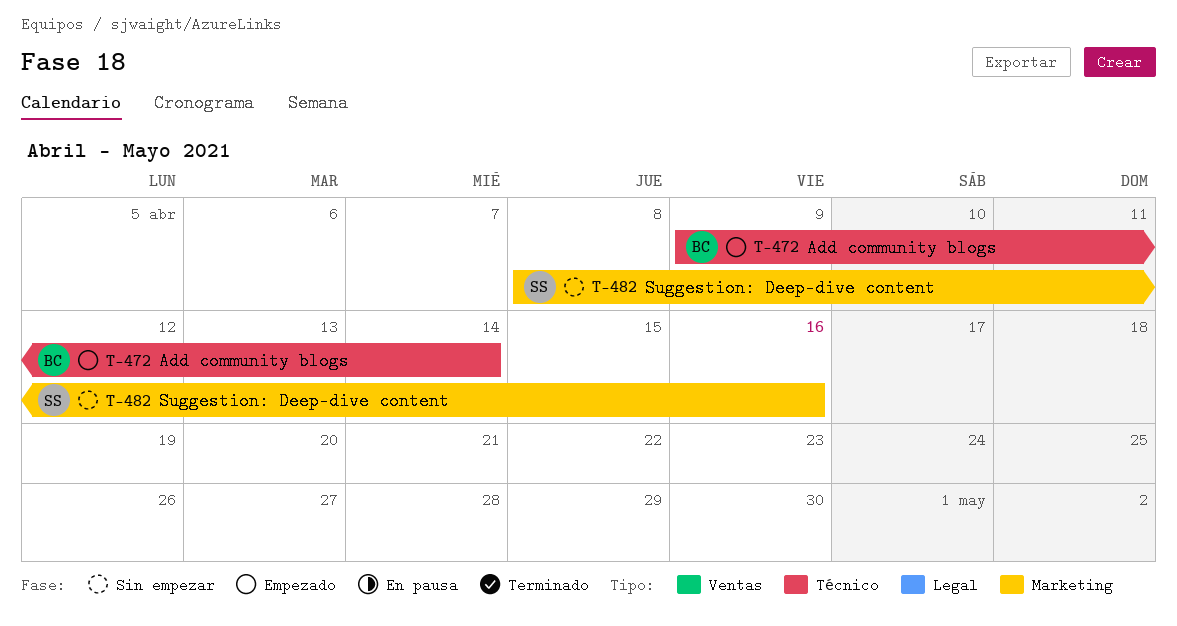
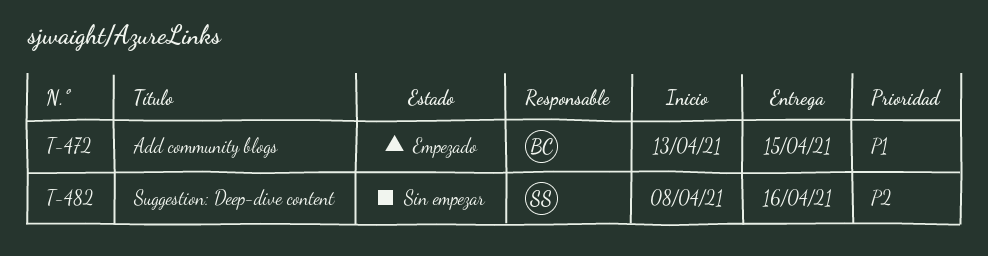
T-472, start: Apr 9 -> Apr 13
T-472, due: Apr 14 -> Apr 15

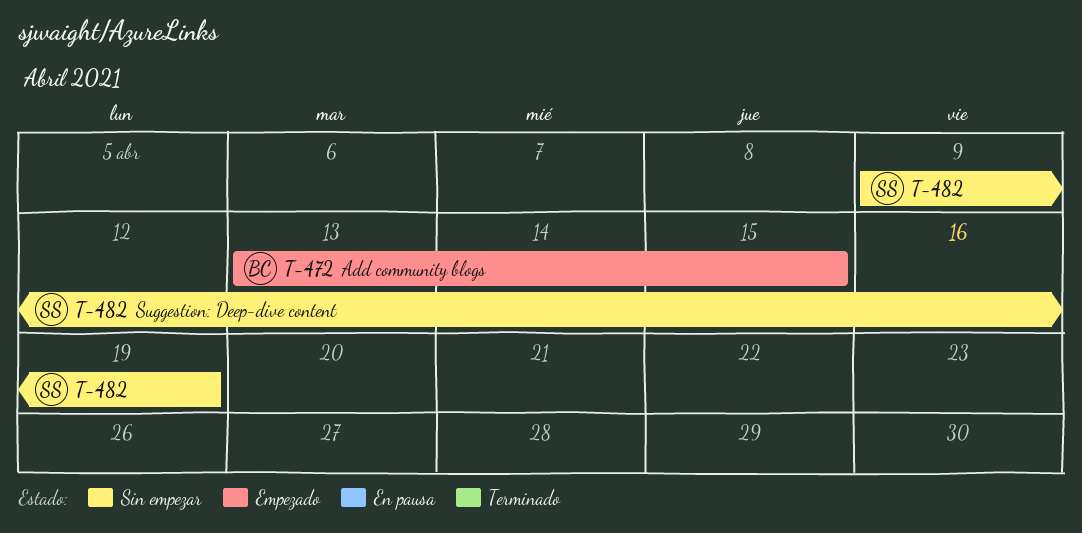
T-482, start: Apr 8 -> Apr 9
T-482, due: Apr 16 -> Apr 19

